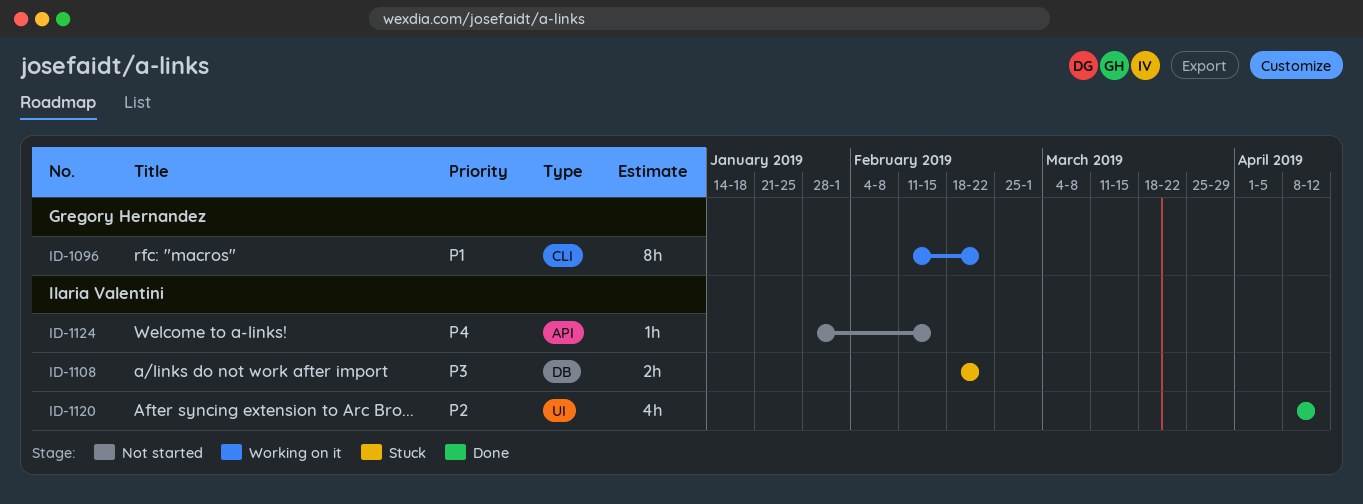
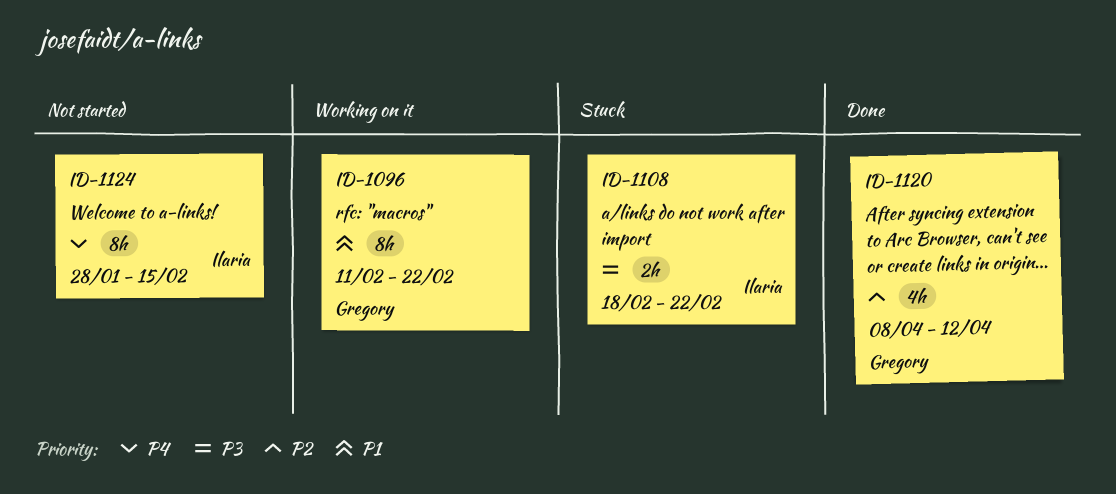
ID-1120, owner: Ilaria Valentini -> Gregory Hernandez
ID-1124, estimate: 1h -> 8h

